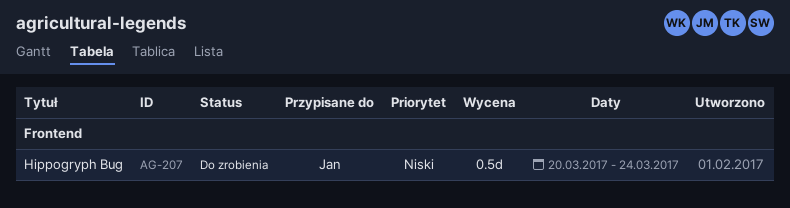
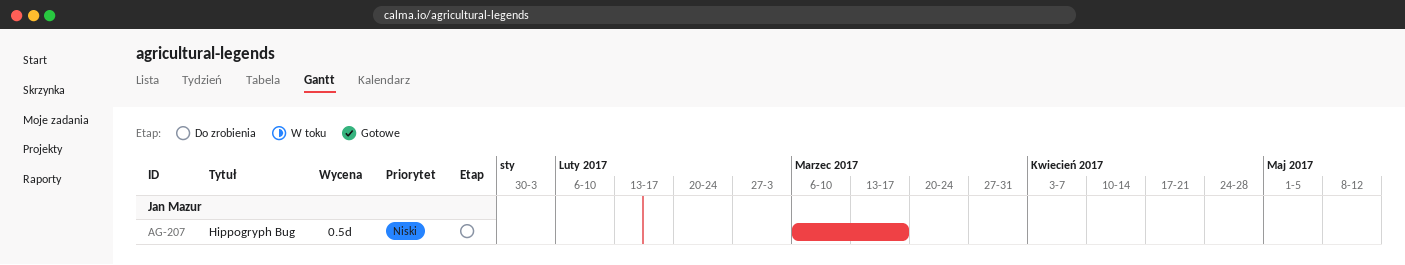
AG-207, start: Mar 20 -> Mar 6
AG-207, due: Mar 24 -> Mar 17

